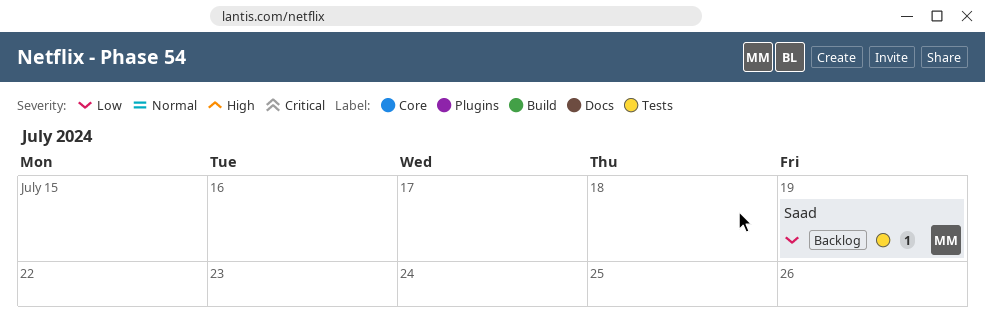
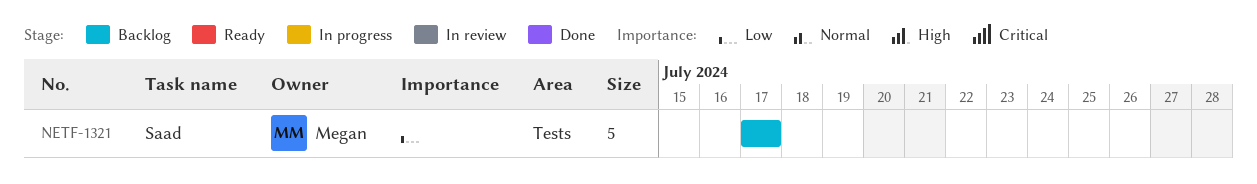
Saad, estimate: 1 -> 5
Saad, due: Jul 19 -> Jul 17

